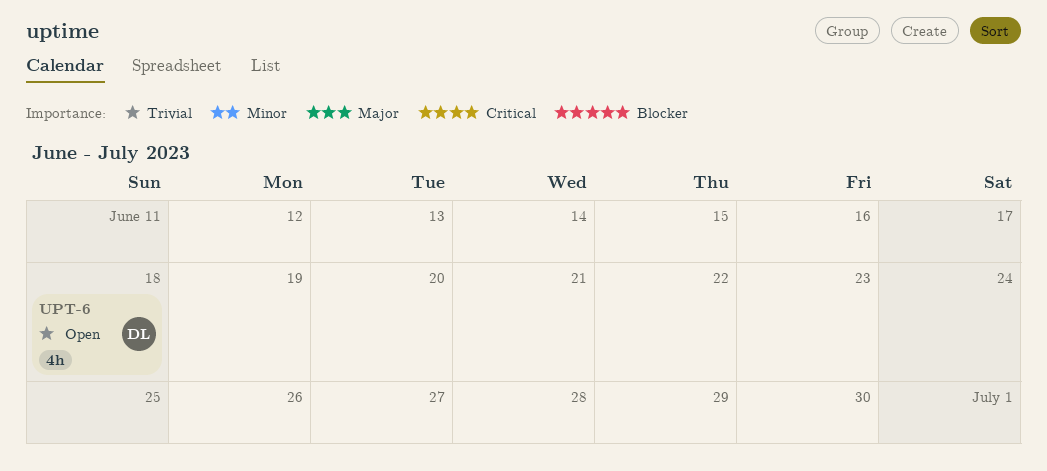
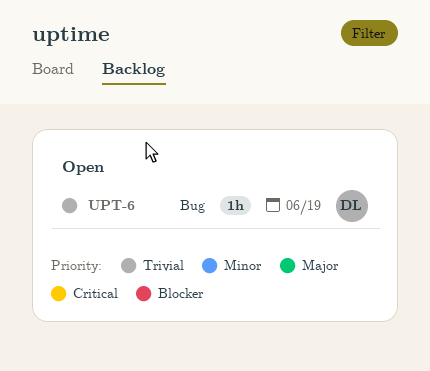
UPT-6, estimate: 4h -> 1h
UPT-6, due: Jun 18 -> Jun 19

